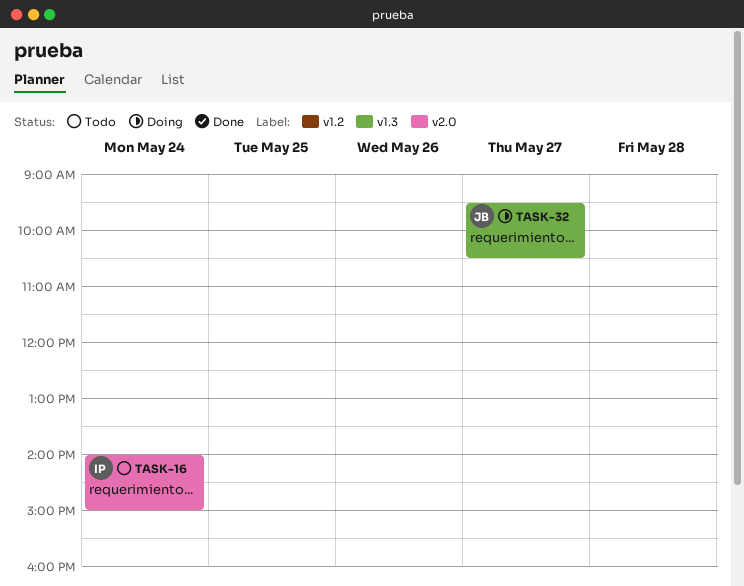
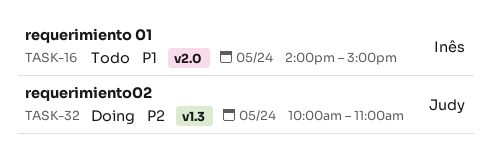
TASK-32, day: May 27 -> May 24
TASK-32, begins: 09:30 -> 10:00
TASK-32, ends: 10:30 -> 11:00

